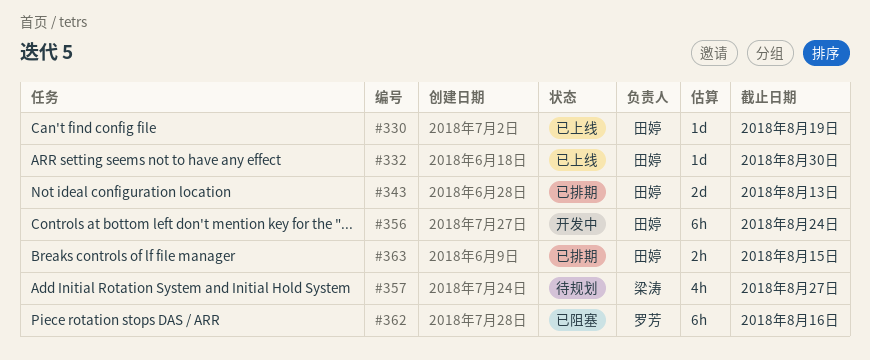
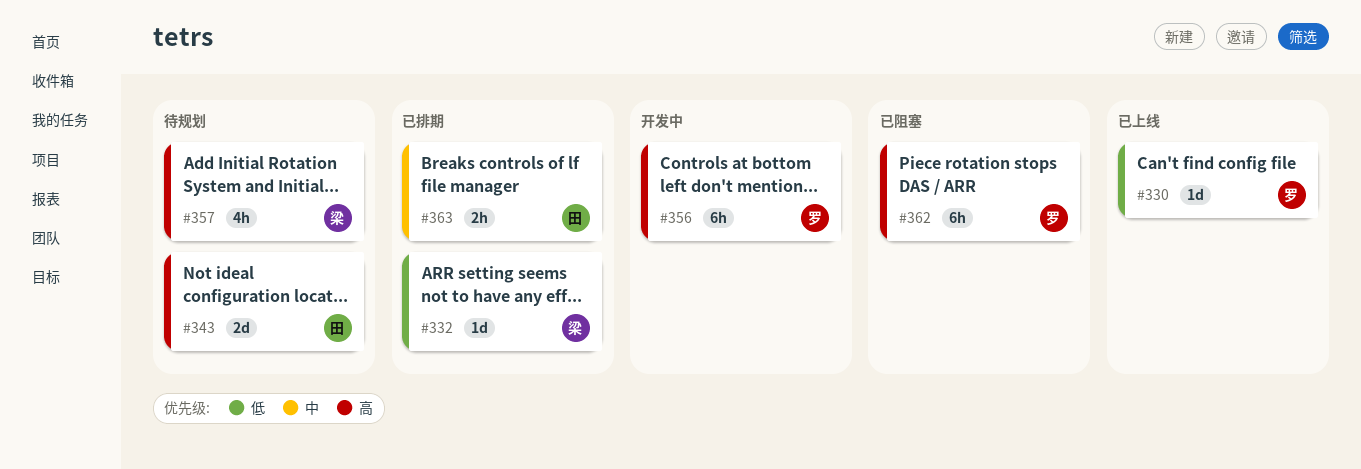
#330, owner: 田婷 -> 罗芳
#332, status: 已上线 -> 已排期
#332, owner: 田婷 -> 梁涛
#343, status: 已排期 -> 待规划
#356, owner: 田婷 -> 罗芳

